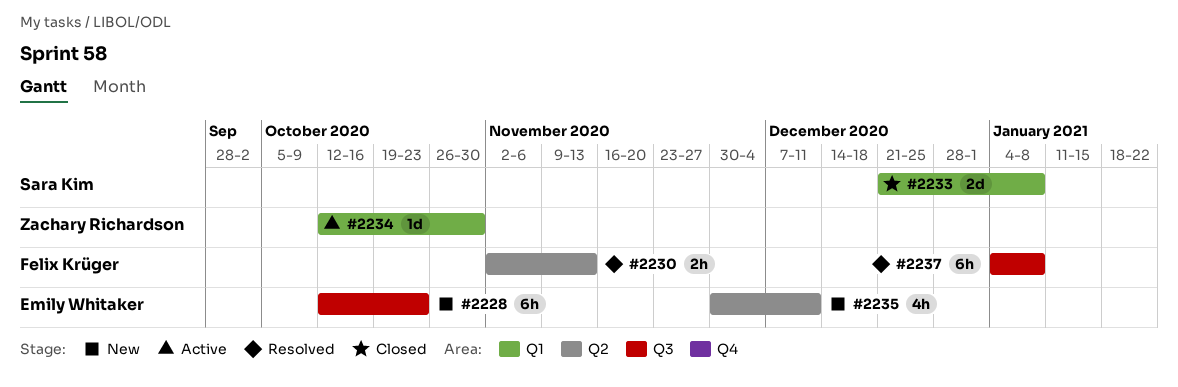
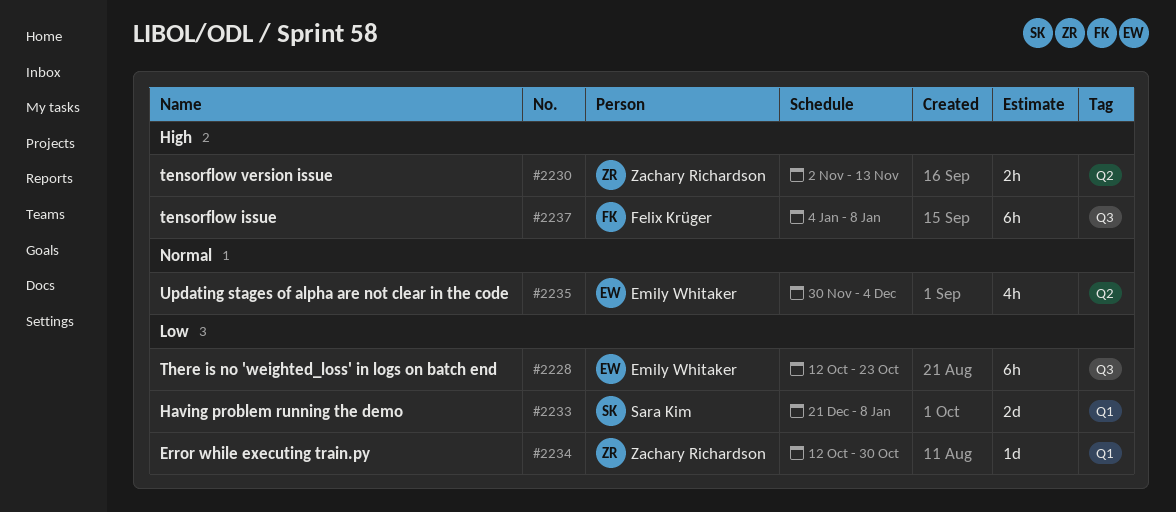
#2230, owner: Felix Krüger -> Zachary Richardson
#2235, due: Dec 11 -> Dec 4

